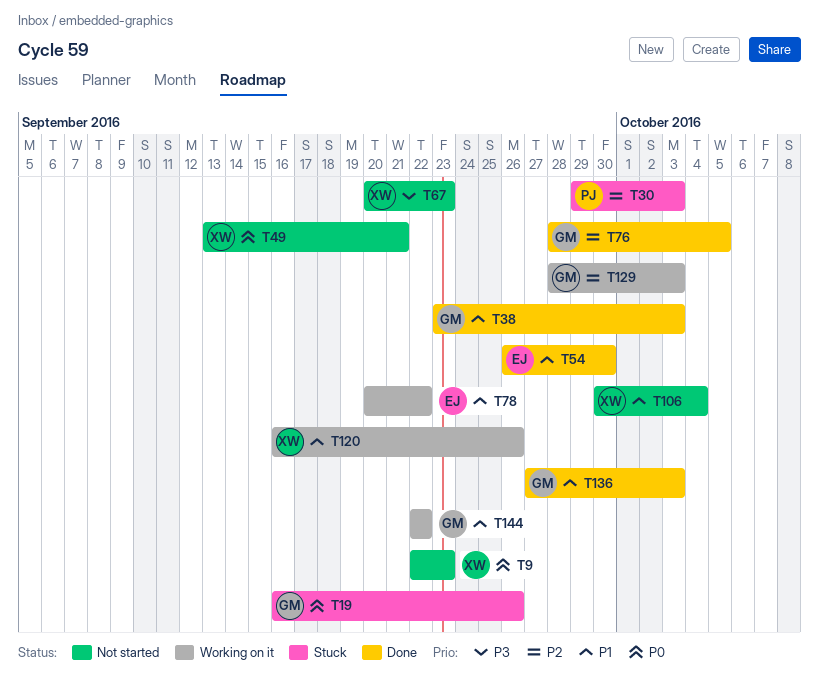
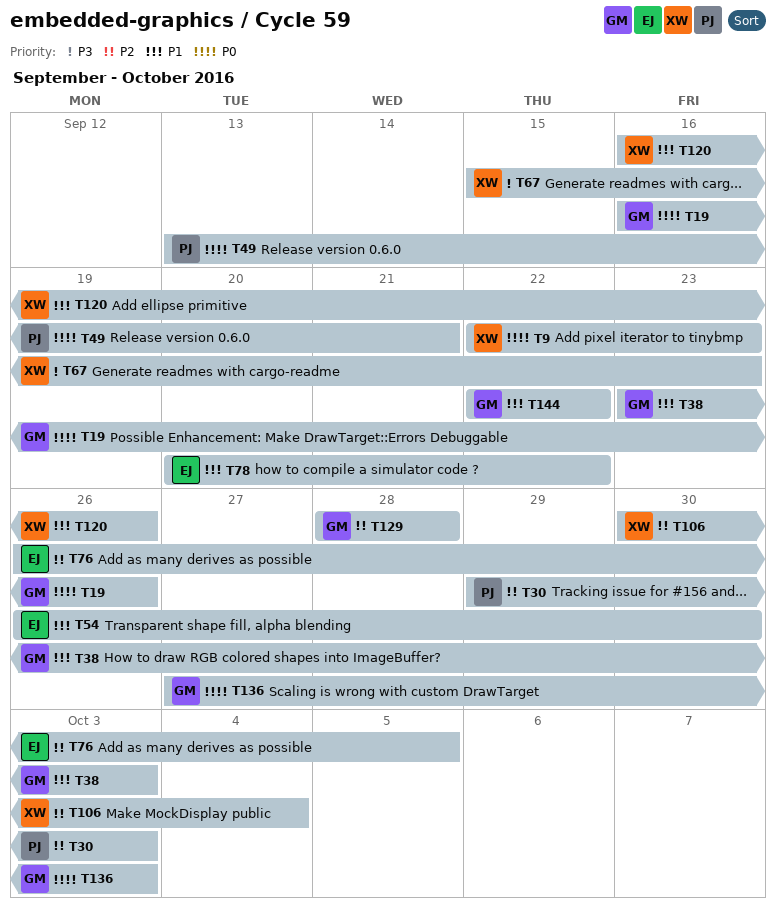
T49, owner: XW -> PJ
T67, start: Sep 20 -> Sep 15
T76, owner: GM -> EJ
T76, start: Sep 28 -> Sep 26
T106, priority: P1 -> P2
T129, due: Oct 3 -> Sep 28
T136, priority: P1 -> P0

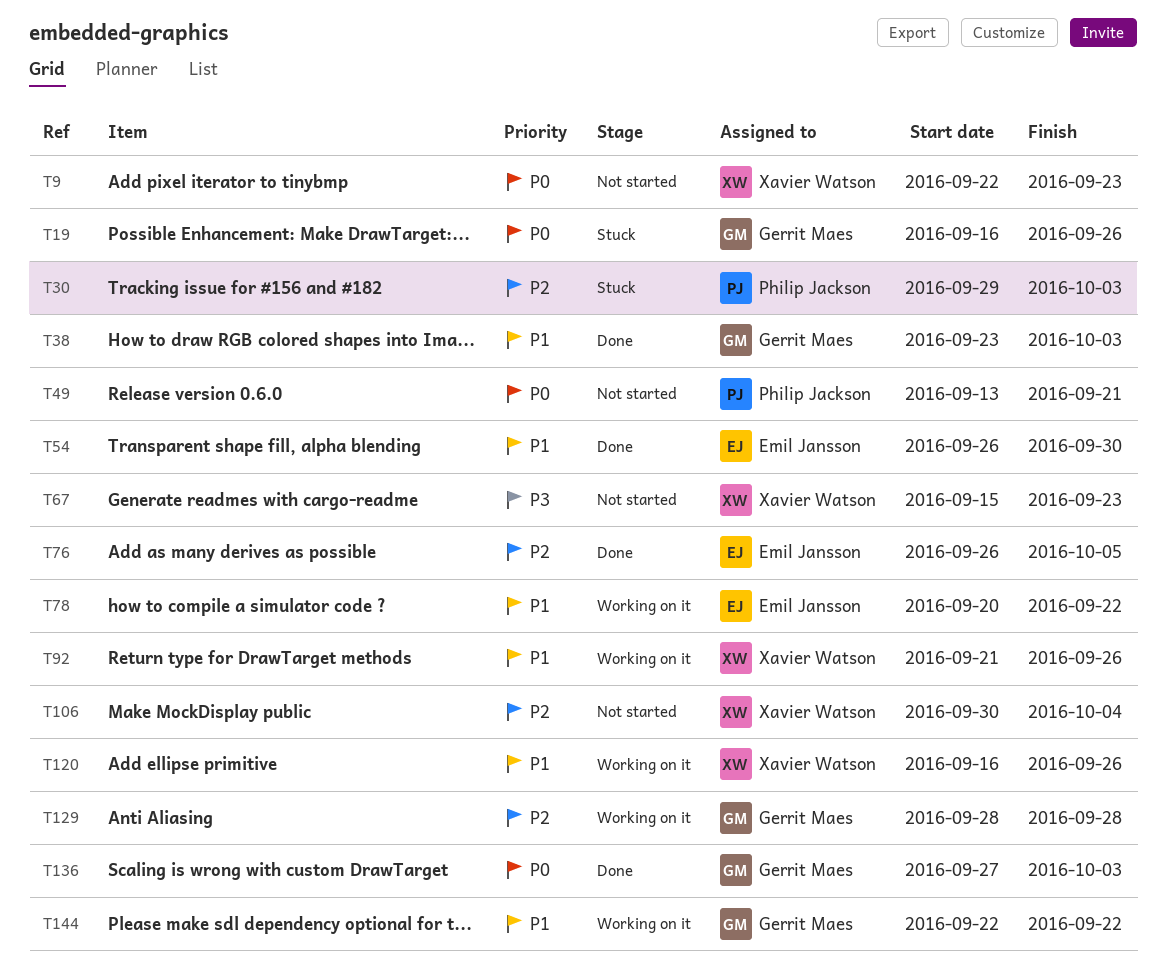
T92: none -> present

